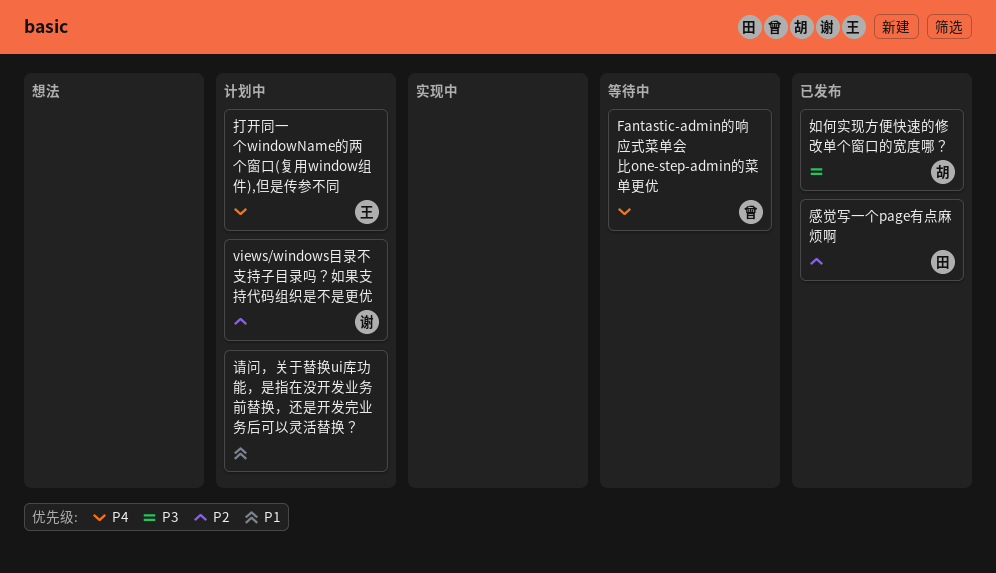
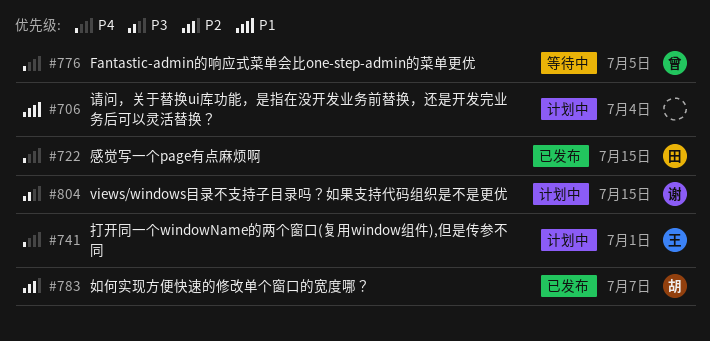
views/windows目录不支持子目录吗？如果支持代码组织是不是更优, priority: P2 -> P3
如何实现方便快速的修改单个窗口的宽度哪？, priority: P3 -> P2
感觉写一个page有点麻烦啊, priority: P2 -> P4

